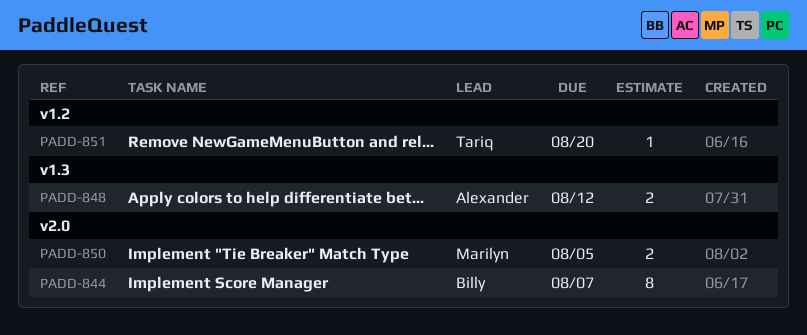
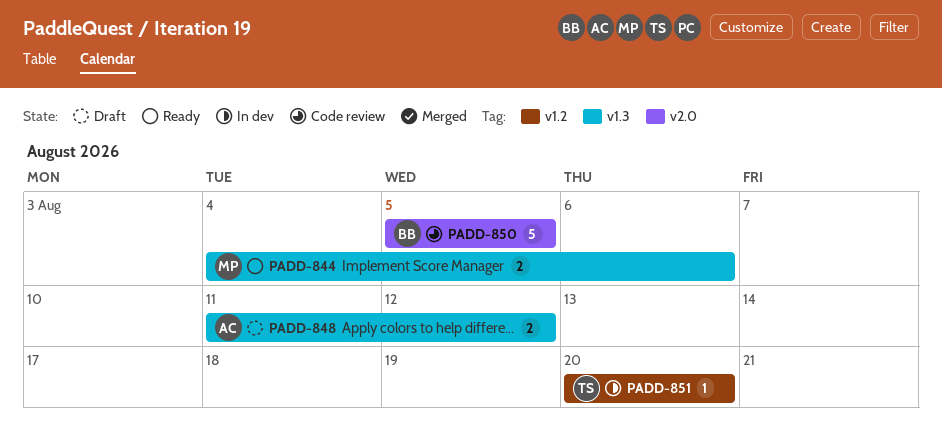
PADD-844, owner: Billy -> Marilyn
PADD-844, label: v2.0 -> v1.3
PADD-844, estimate: 8 -> 2
PADD-844, due: Aug 7 -> Aug 6
PADD-850, owner: Marilyn -> Billy
PADD-850, estimate: 2 -> 5

